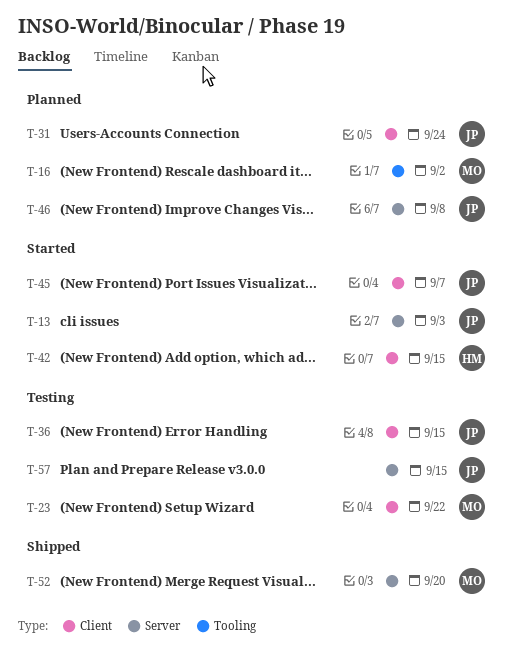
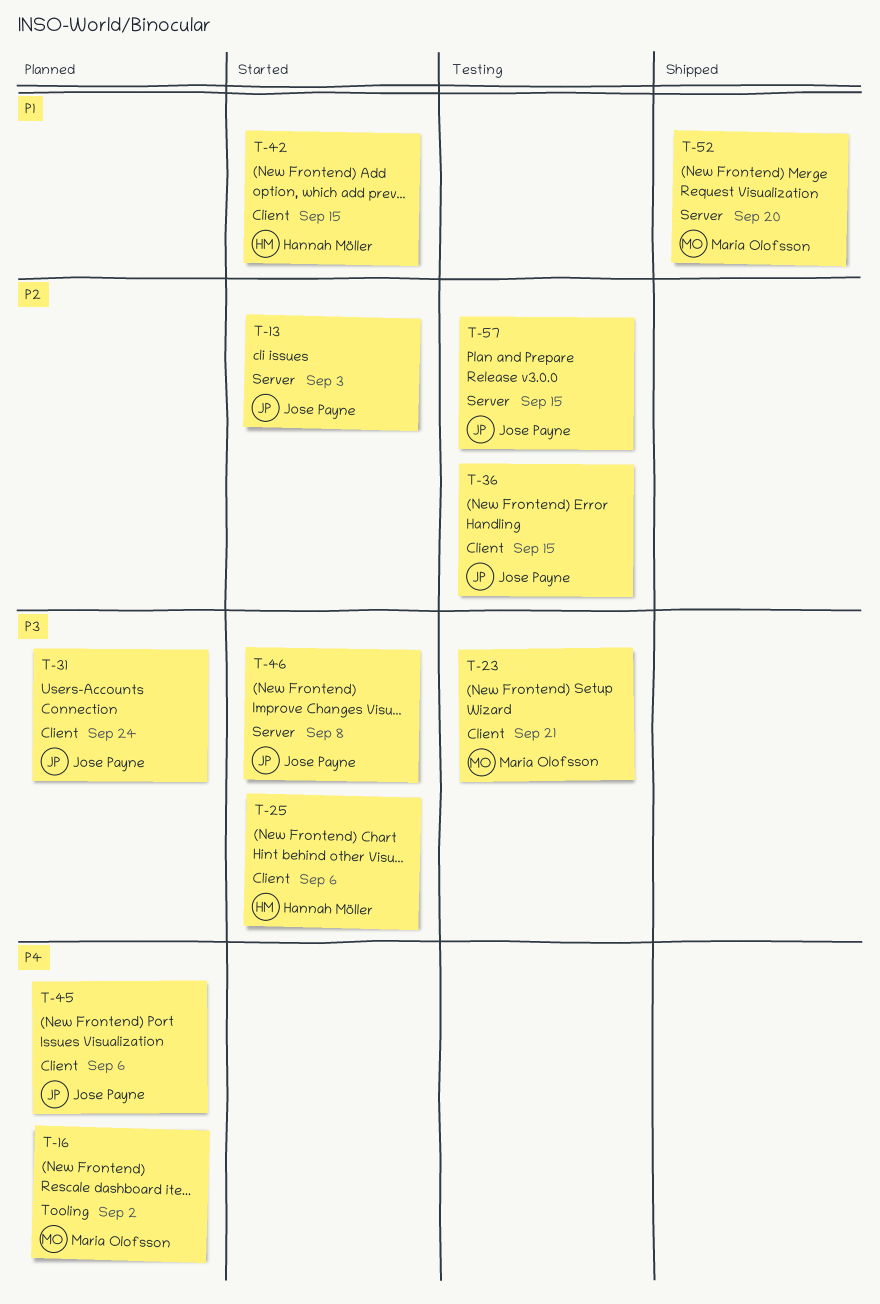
T-23, due: Sep 22 -> Sep 21
T-25: none -> present
T-45, status: Started -> Planned
T-45, due: Sep 7 -> Sep 6
T-46, status: Planned -> Started

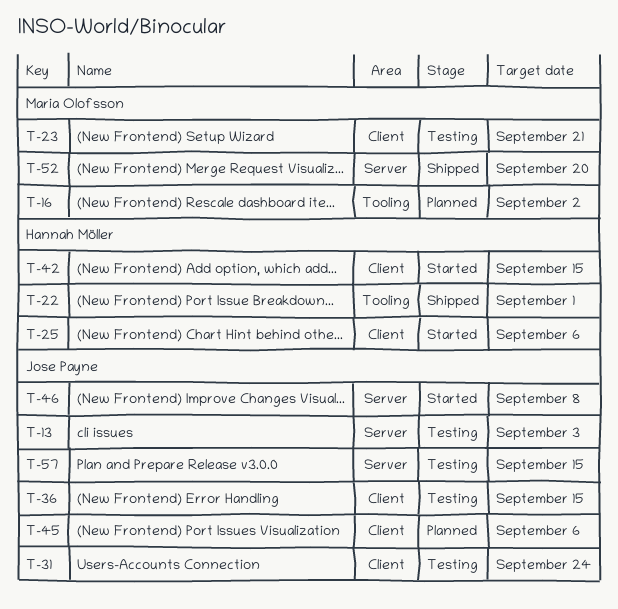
T-13, status: Started -> Testing
T-22: none -> present
T-31, status: Planned -> Testing

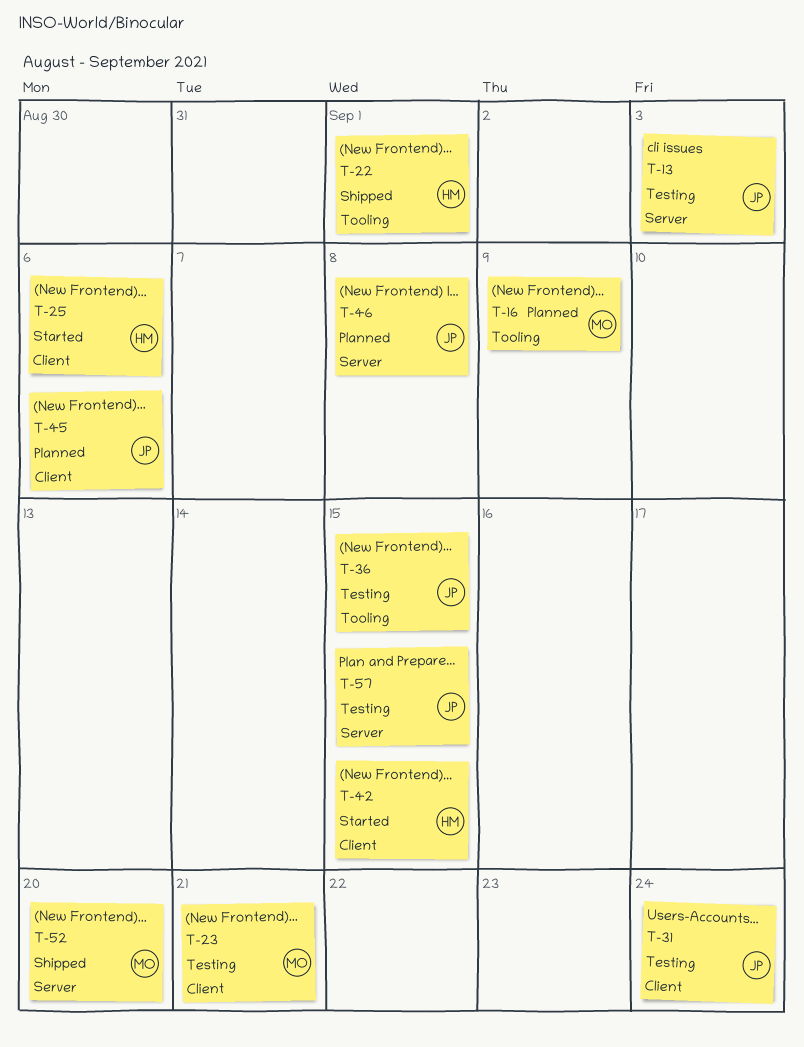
T-16, due: Sep 2 -> Sep 9
T-36, label: Client -> Tooling
T-46, status: Started -> Planned

